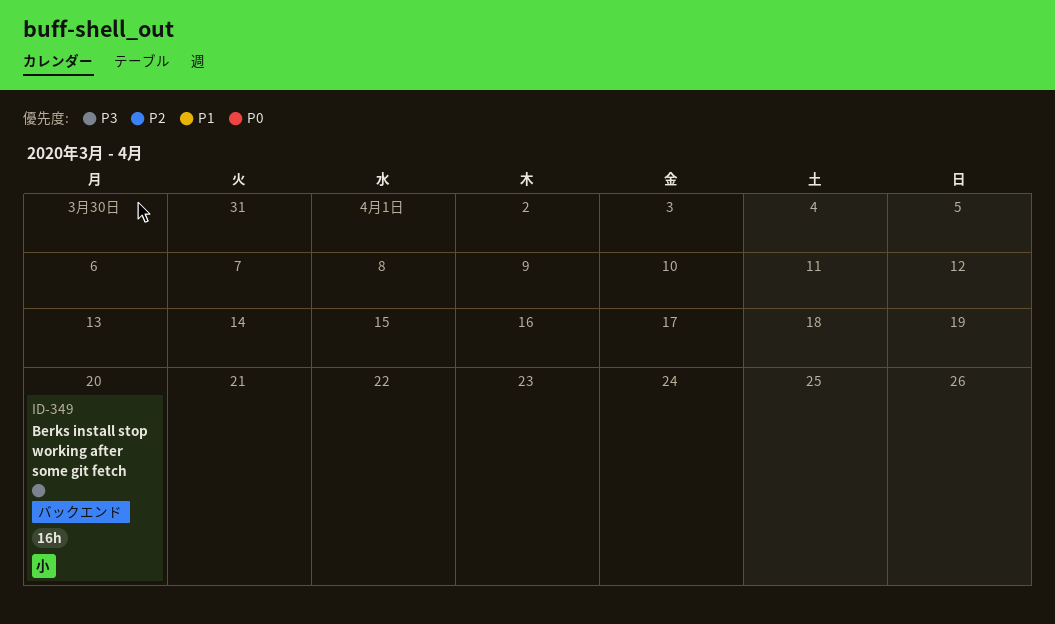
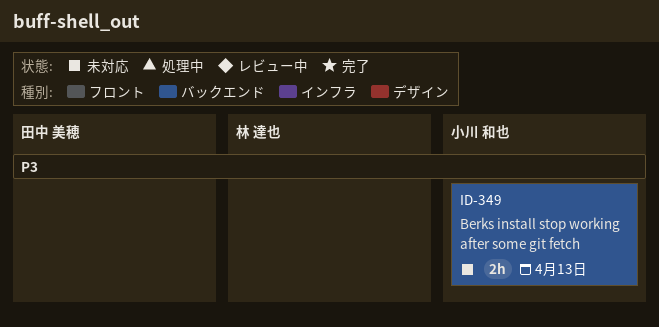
ID-349, estimate: 16h -> 2h
ID-349, due: Apr 20 -> Apr 13

